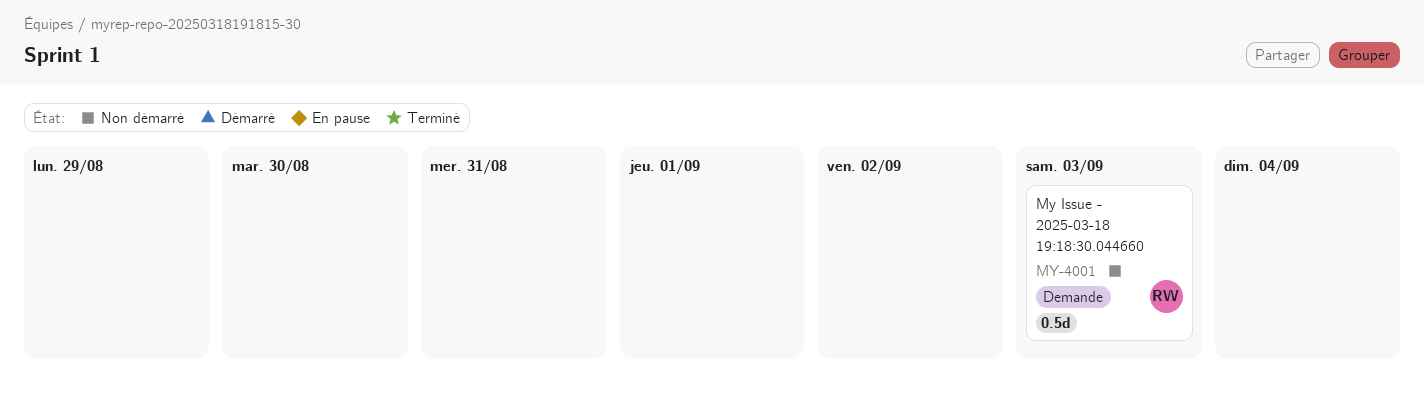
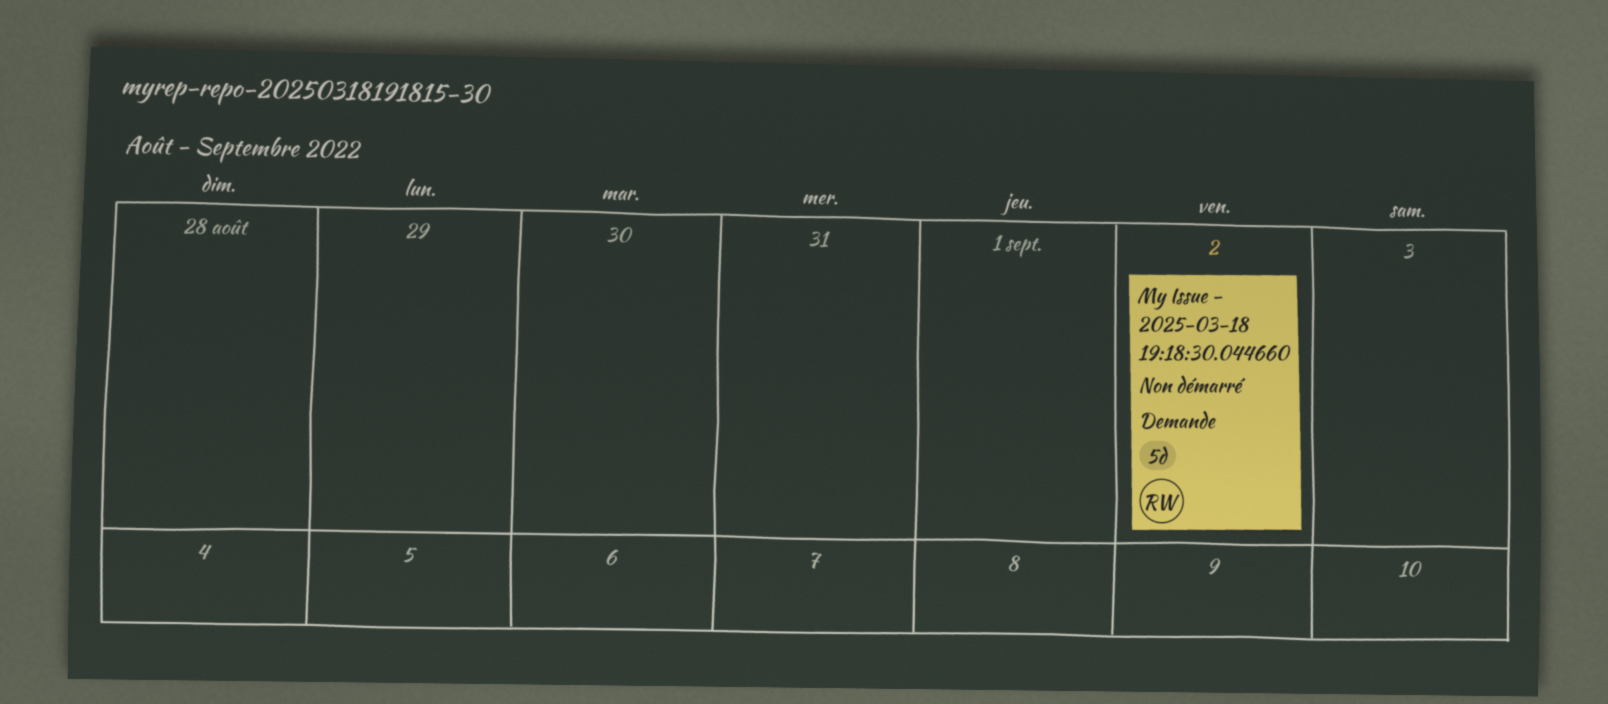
My Issue - 2025-03-18 19:18:30.044660, estimate: 0.5d -> 5d
My Issue - 2025-03-18 19:18:30.044660, due: Sep 3 -> Sep 2

